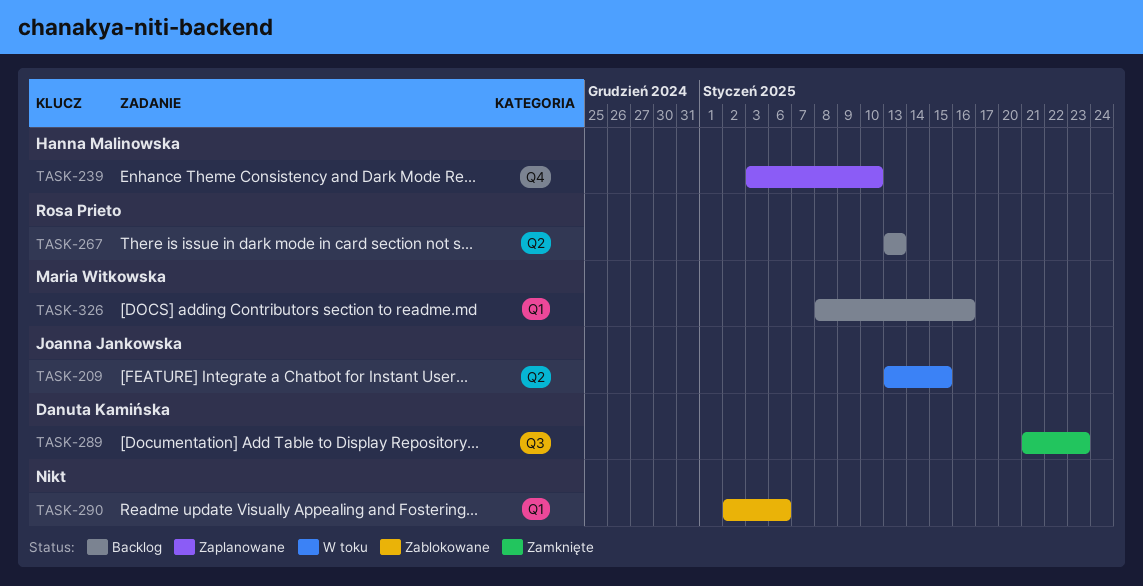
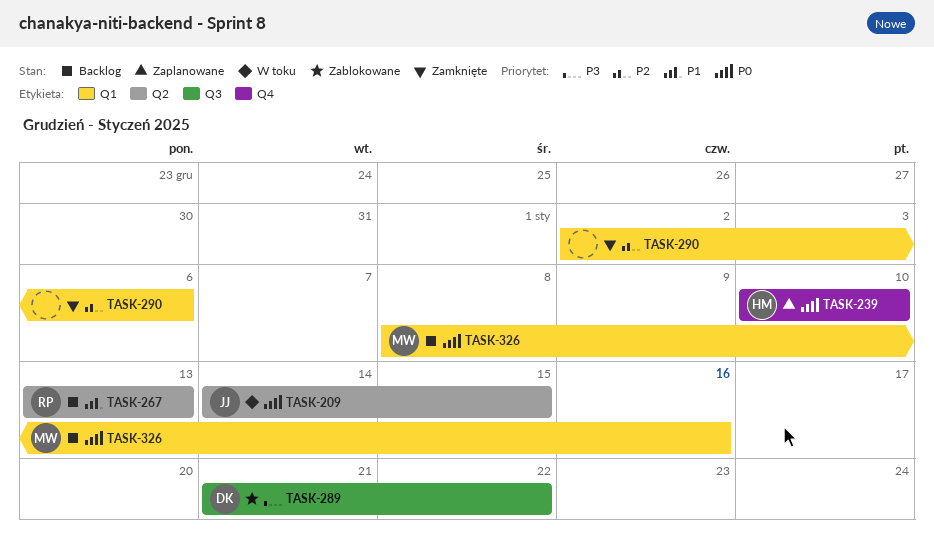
TASK-209, start: Jan 13 -> Jan 14
TASK-239, start: Jan 3 -> Jan 10
TASK-289, status: Zamknięte -> Zablokowane
TASK-289, due: Jan 23 -> Jan 22
TASK-290, status: Zablokowane -> Zamknięte

